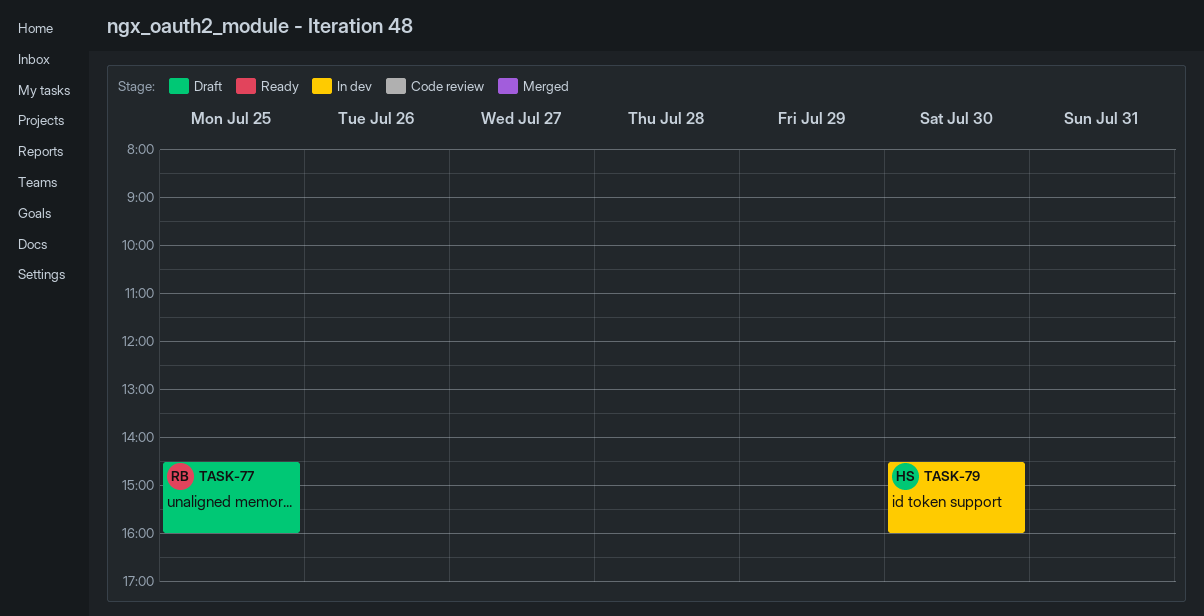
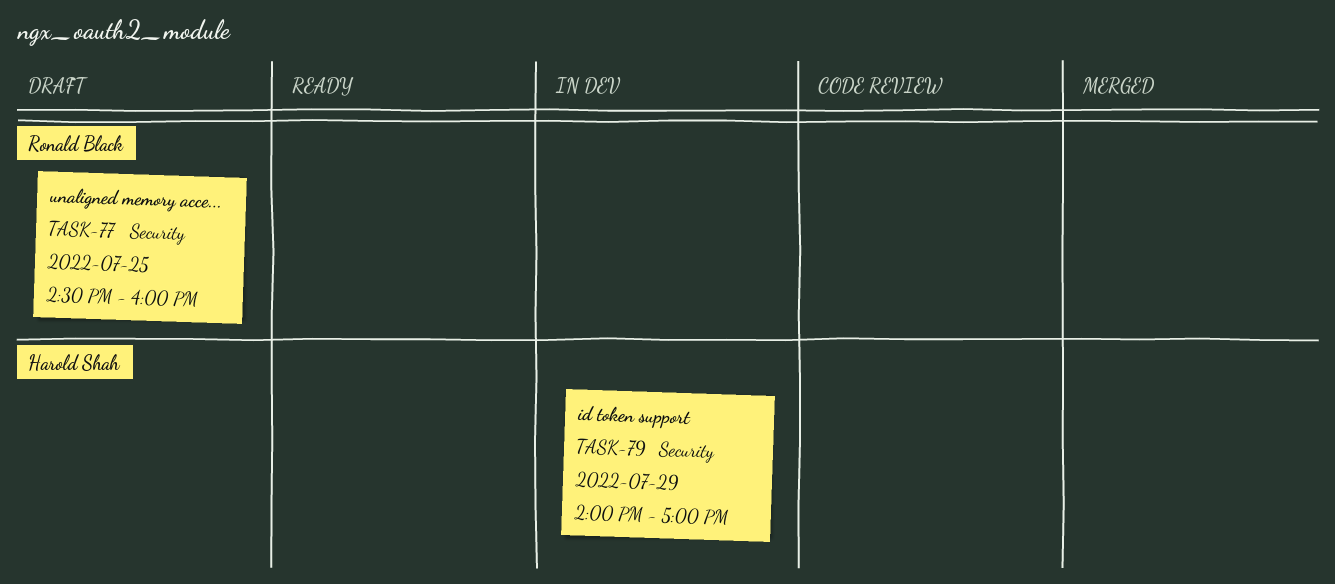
TASK-79, day: Jul 30 -> Jul 29
TASK-79, begins: 14:30 -> 14:00
TASK-79, ends: 16:00 -> 17:00

